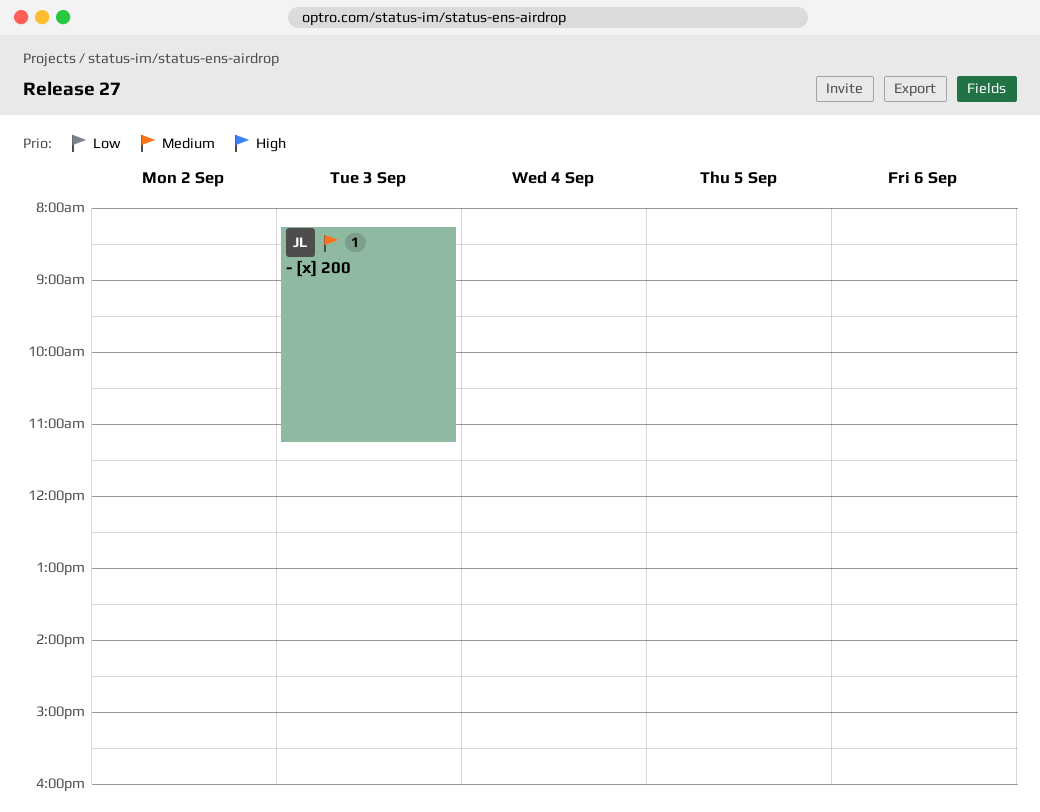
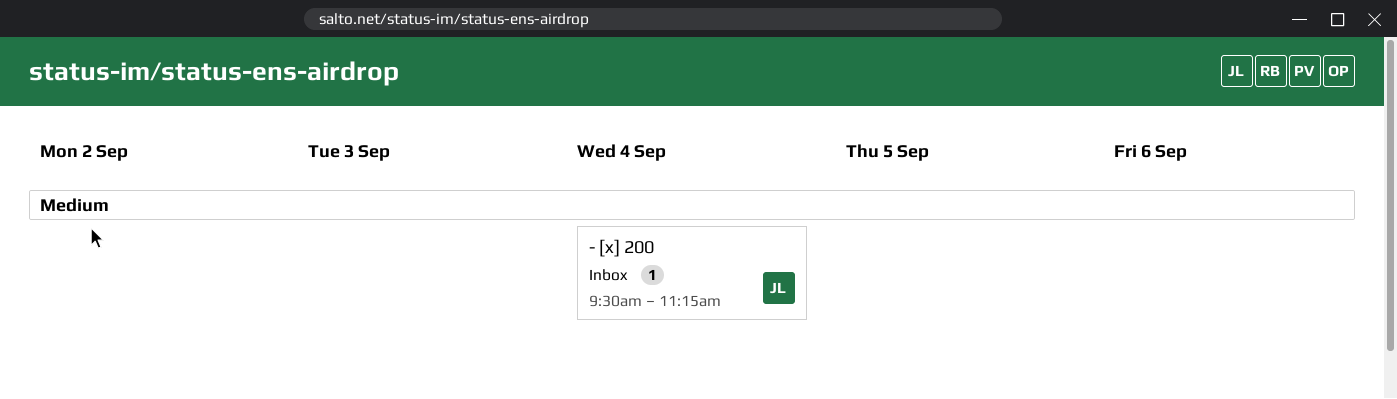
- [x] 200, day: Sep 3 -> Sep 4
- [x] 200, begins: 08:15 -> 09:30

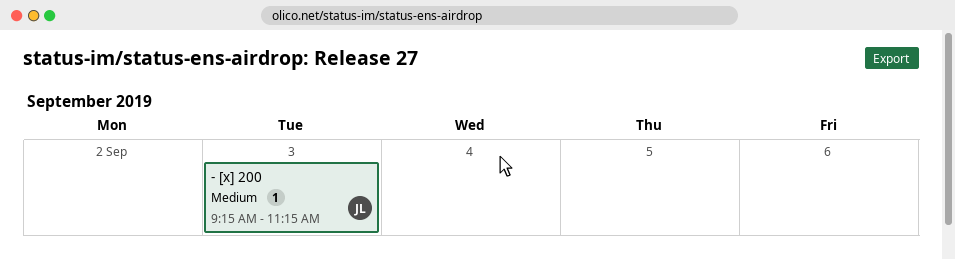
- [x] 200, day: Sep 4 -> Sep 3
- [x] 200, begins: 09:30 -> 09:15

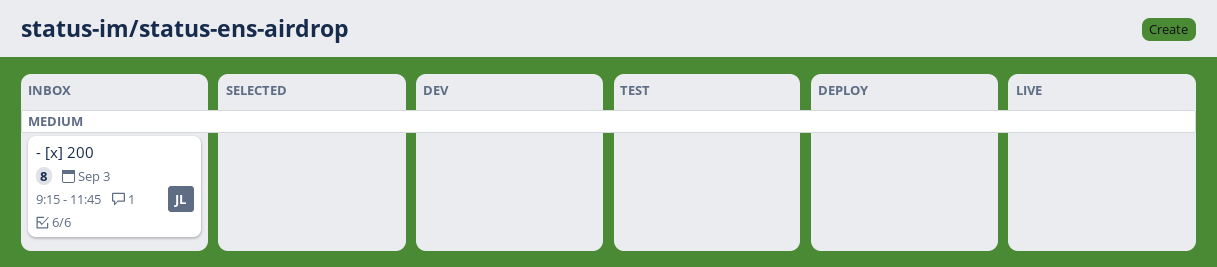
- [x] 200, estimate: 1 -> 8
- [x] 200, ends: 11:15 -> 11:45

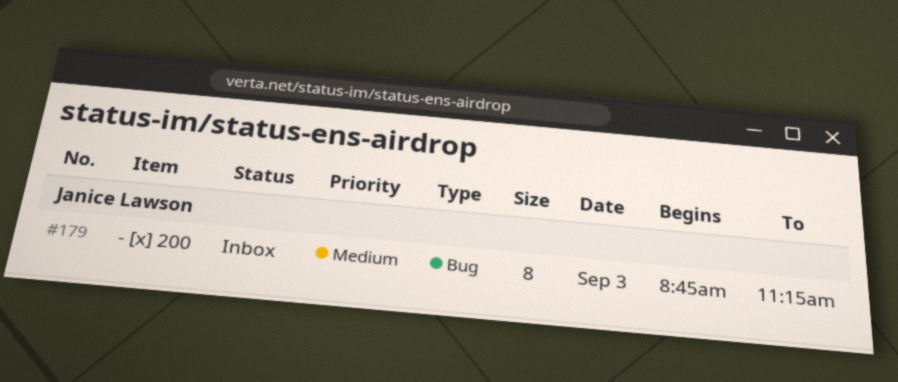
- [x] 200, begins: 09:15 -> 08:45
- [x] 200, ends: 11:45 -> 11:15

